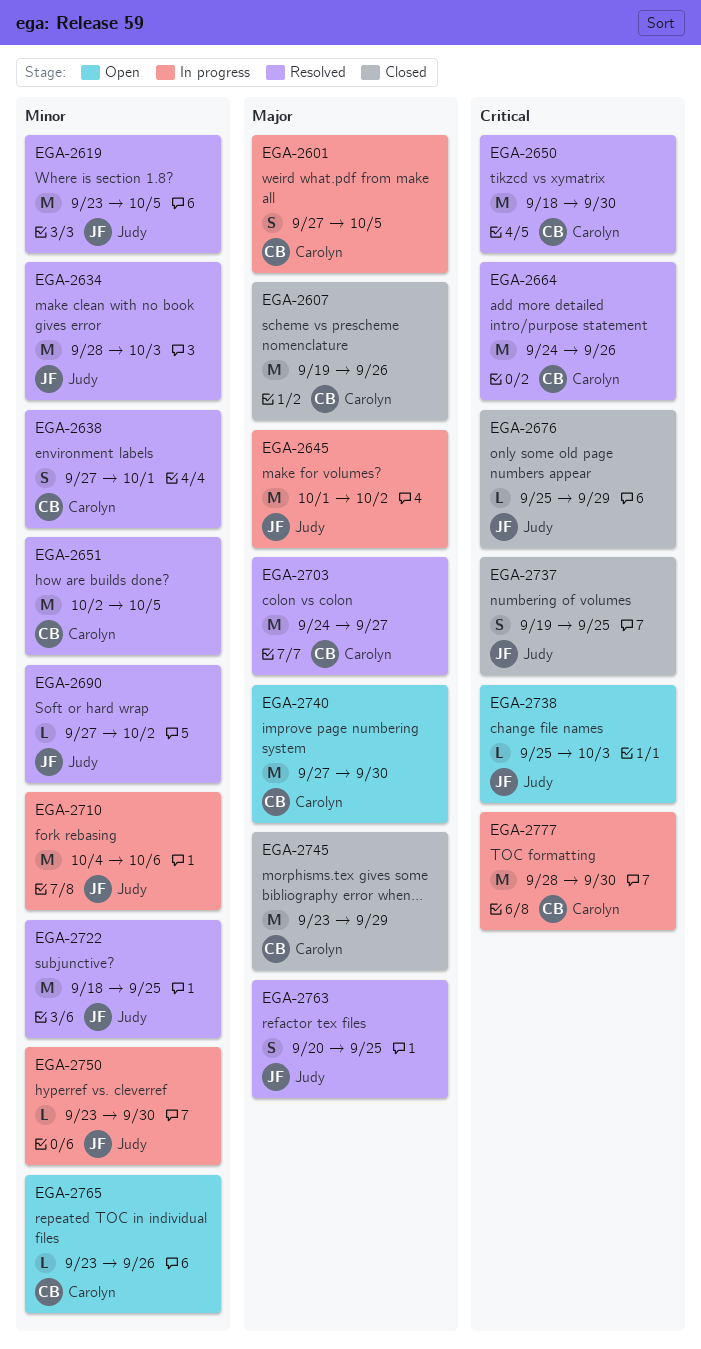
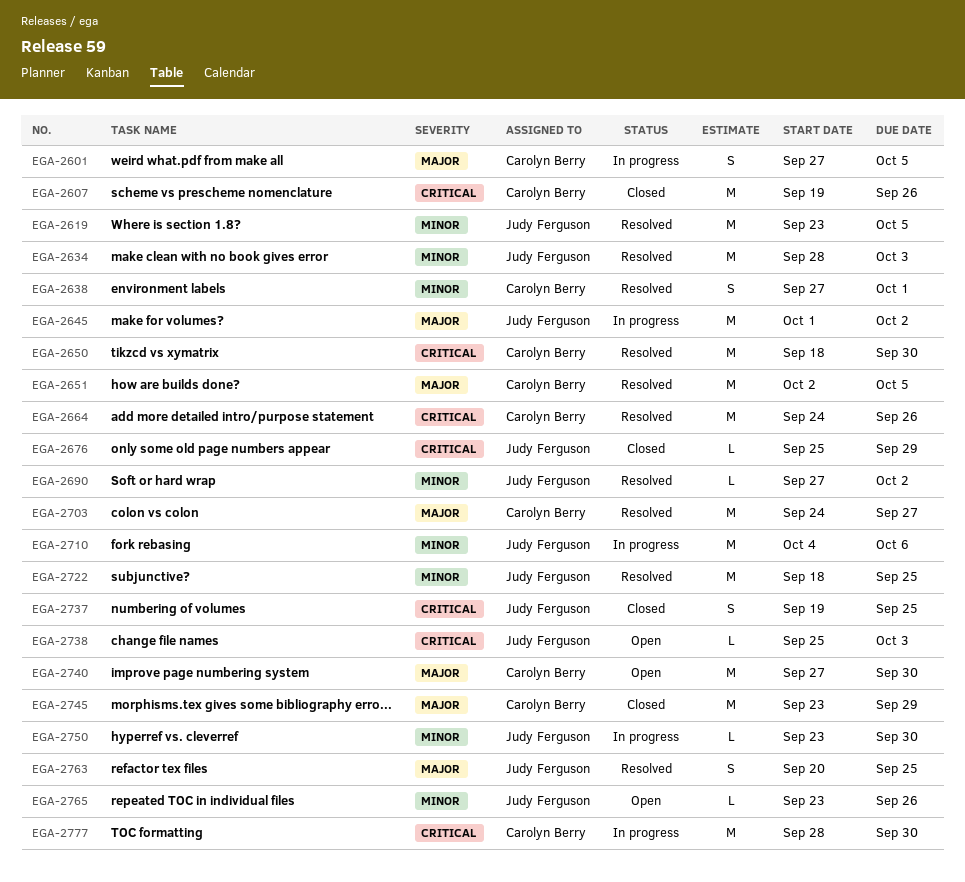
EGA-2607, priority: Major -> Critical
EGA-2651, priority: Minor -> Major
EGA-2765, owner: Carolyn Berry -> Judy Ferguson

